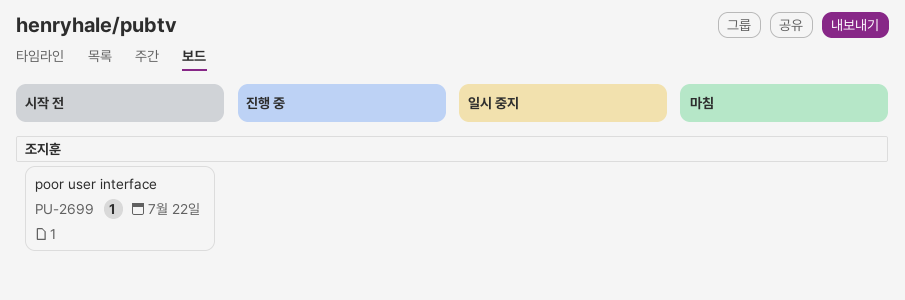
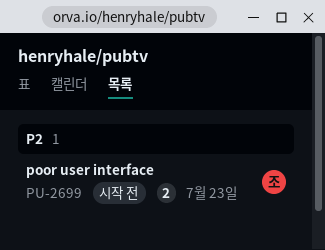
PU-2699, estimate: 1 -> 2
PU-2699, due: Jul 22 -> Jul 23

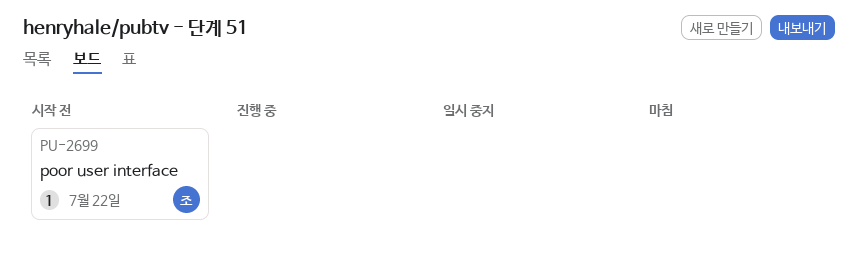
PU-2699, estimate: 2 -> 1
PU-2699, due: Jul 23 -> Jul 22

